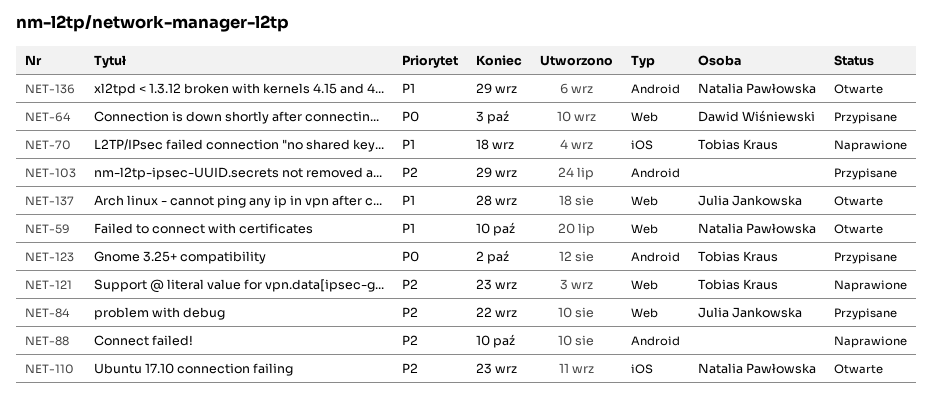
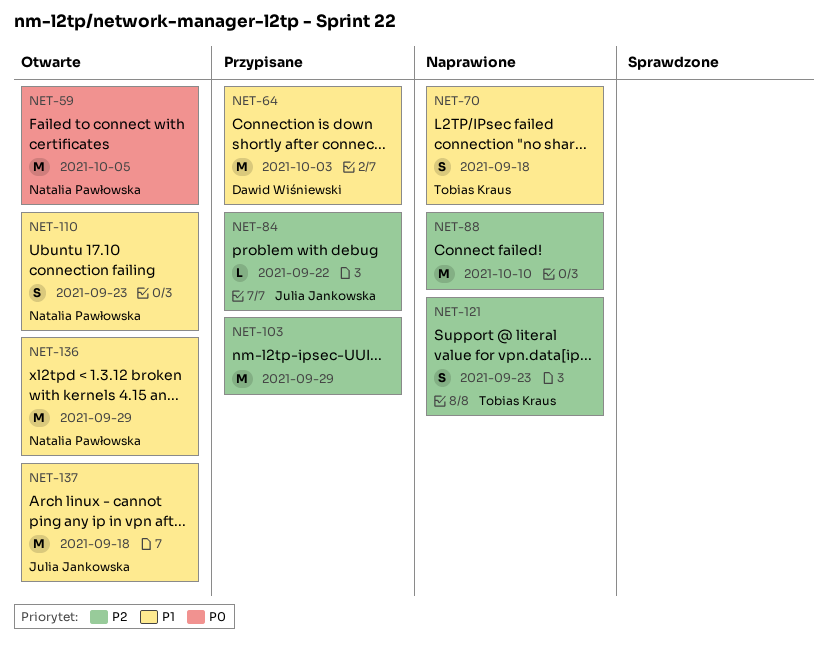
NET-59, priority: P1 -> P0
NET-59, due: Oct 10 -> Oct 5
NET-64, priority: P0 -> P1
NET-110, priority: P2 -> P1
NET-123: present -> none
NET-137, due: Sep 28 -> Sep 18

